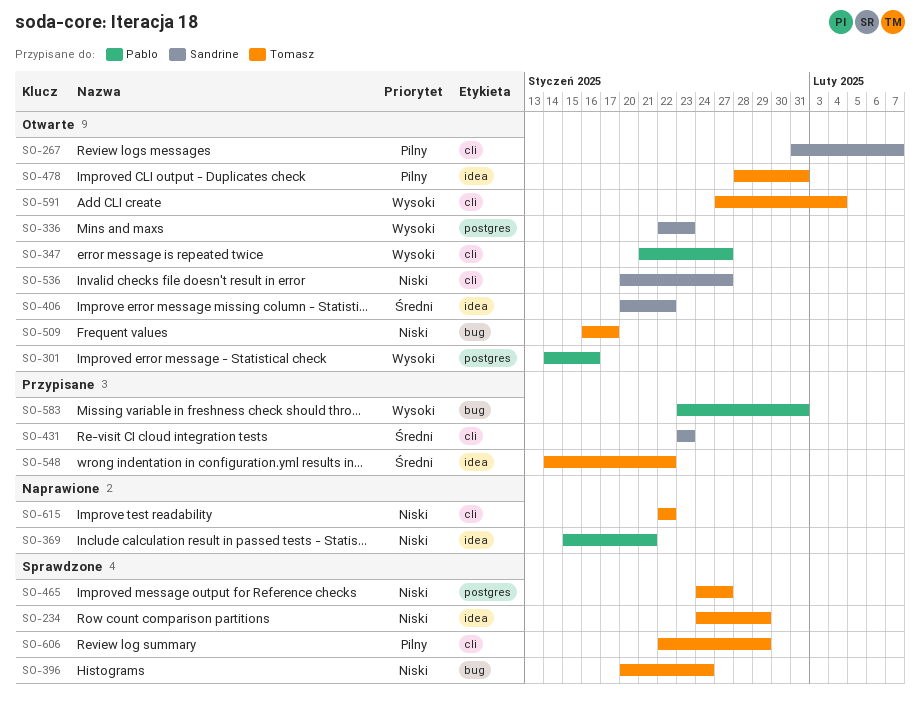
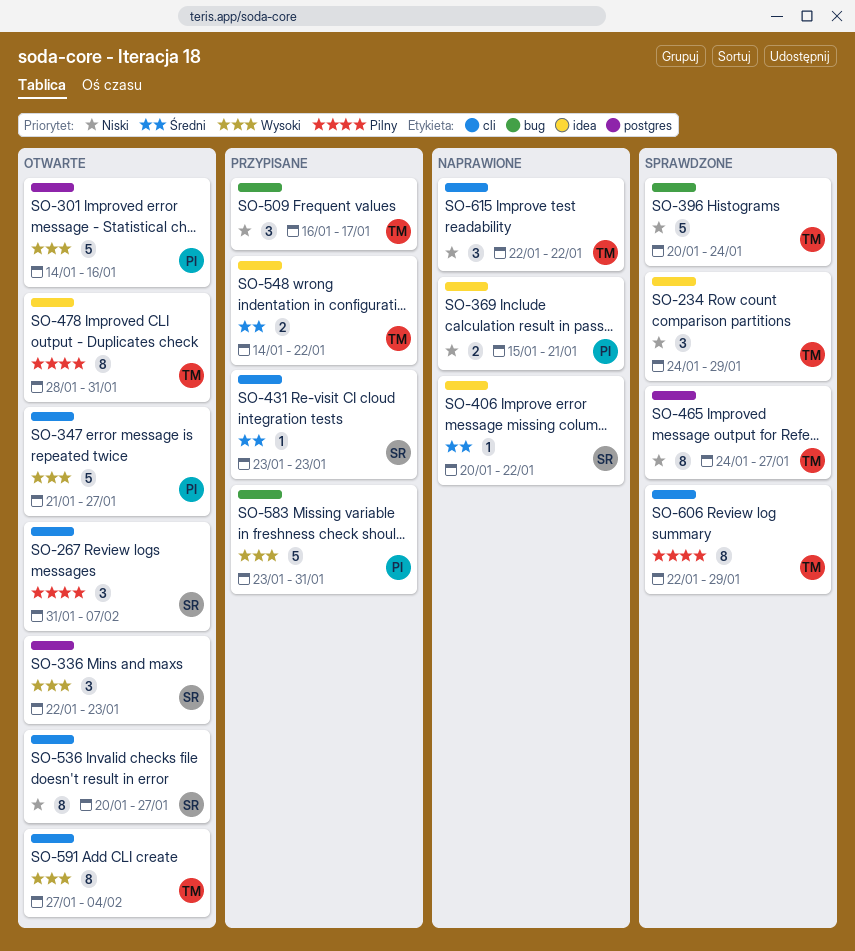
SO-406, status: Otwarte -> Naprawione
SO-509, status: Otwarte -> Przypisane

